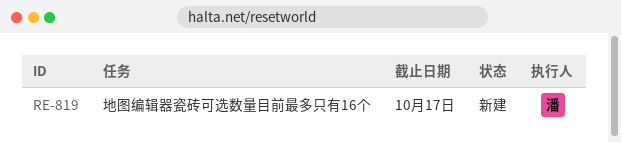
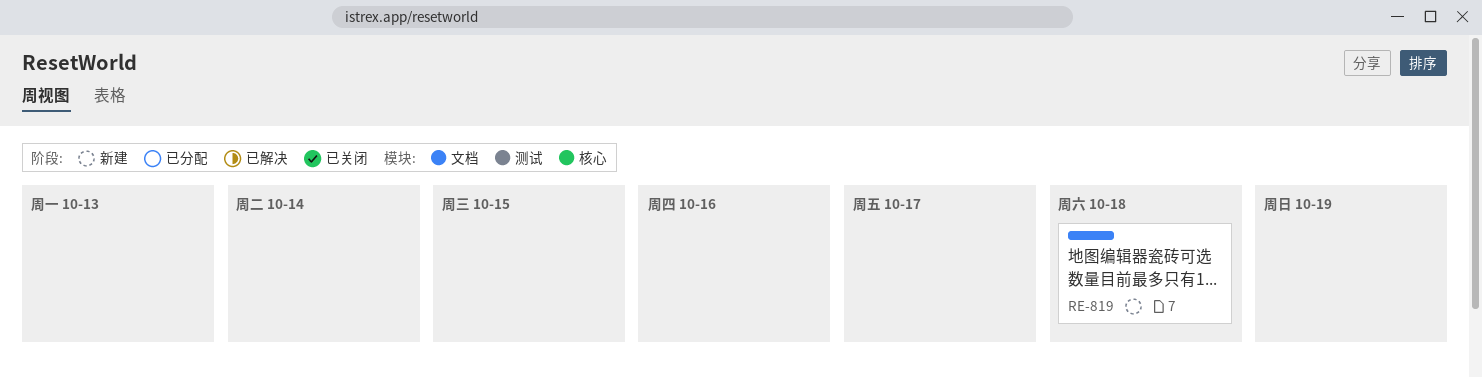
RE-819, due: Oct 17 -> Oct 18

